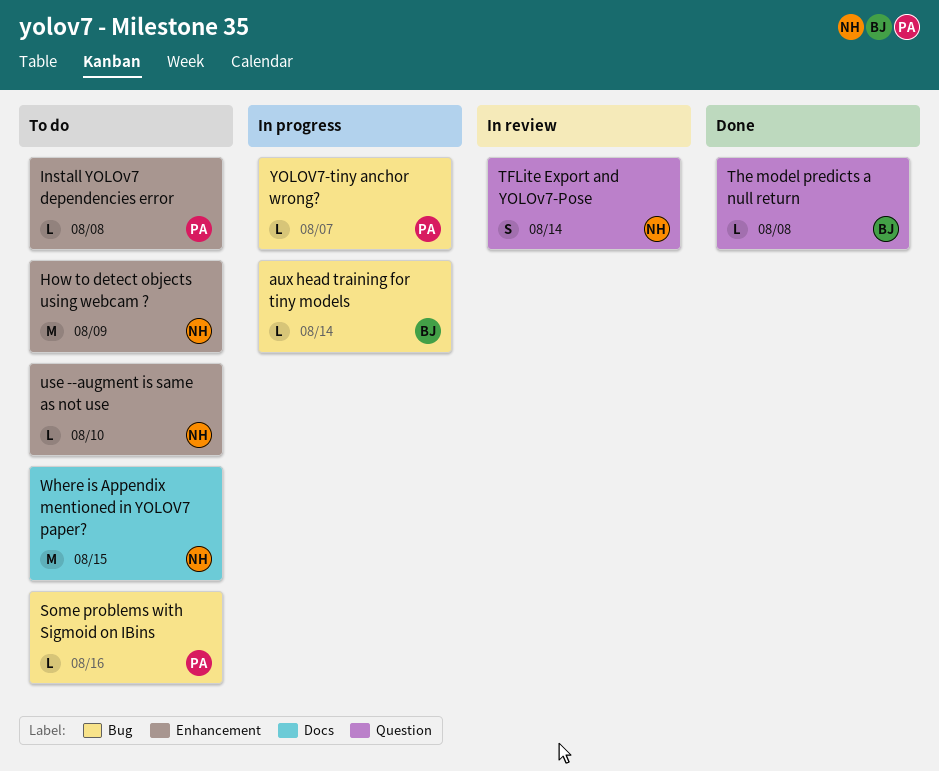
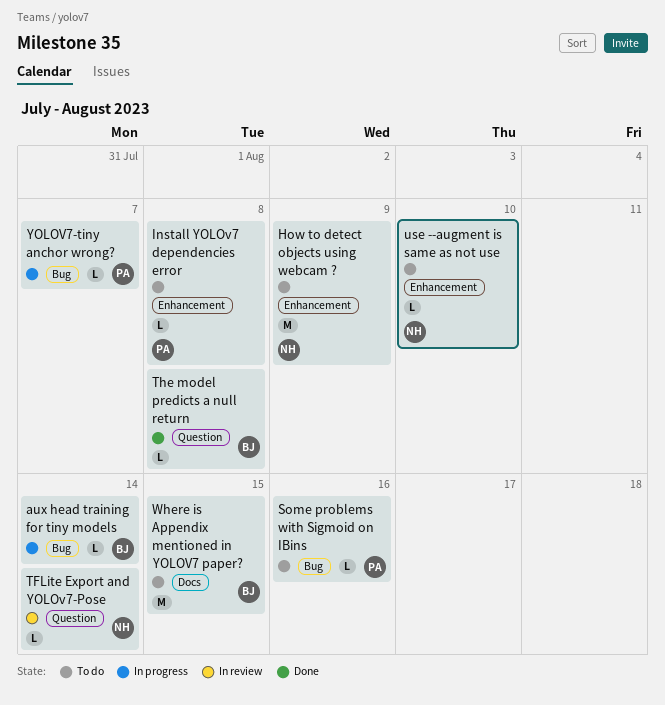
TFLite Export and YOLOv7-Pose, estimate: S -> L
Where is Appendix mentioned in YOLOV7 paper?, owner: NH -> BJ

